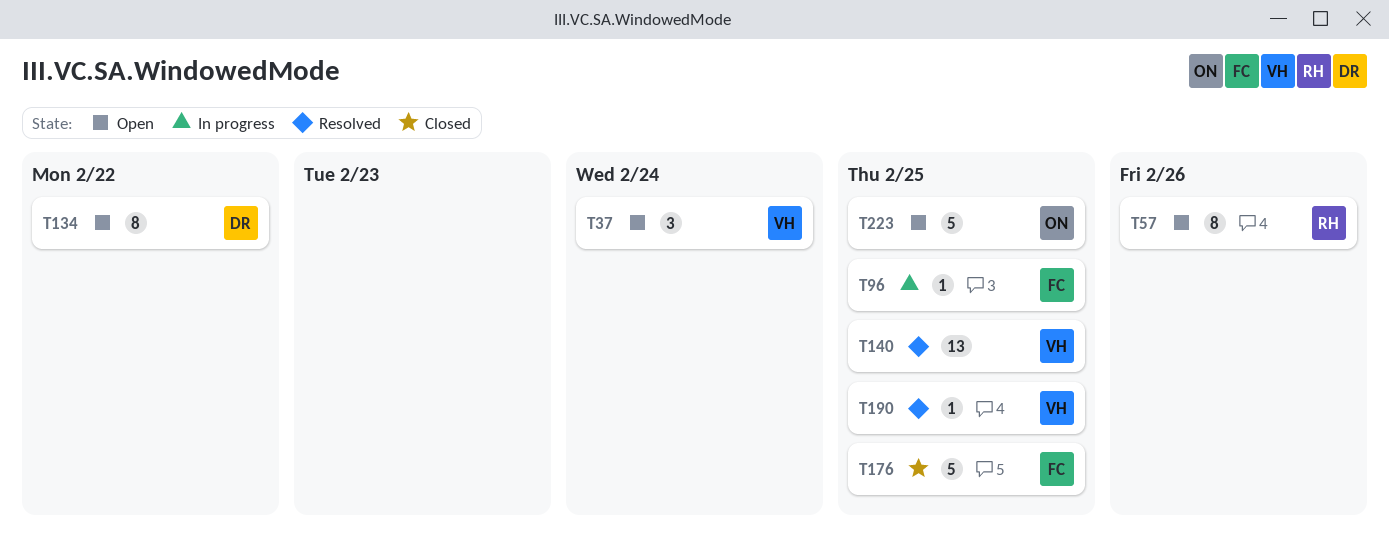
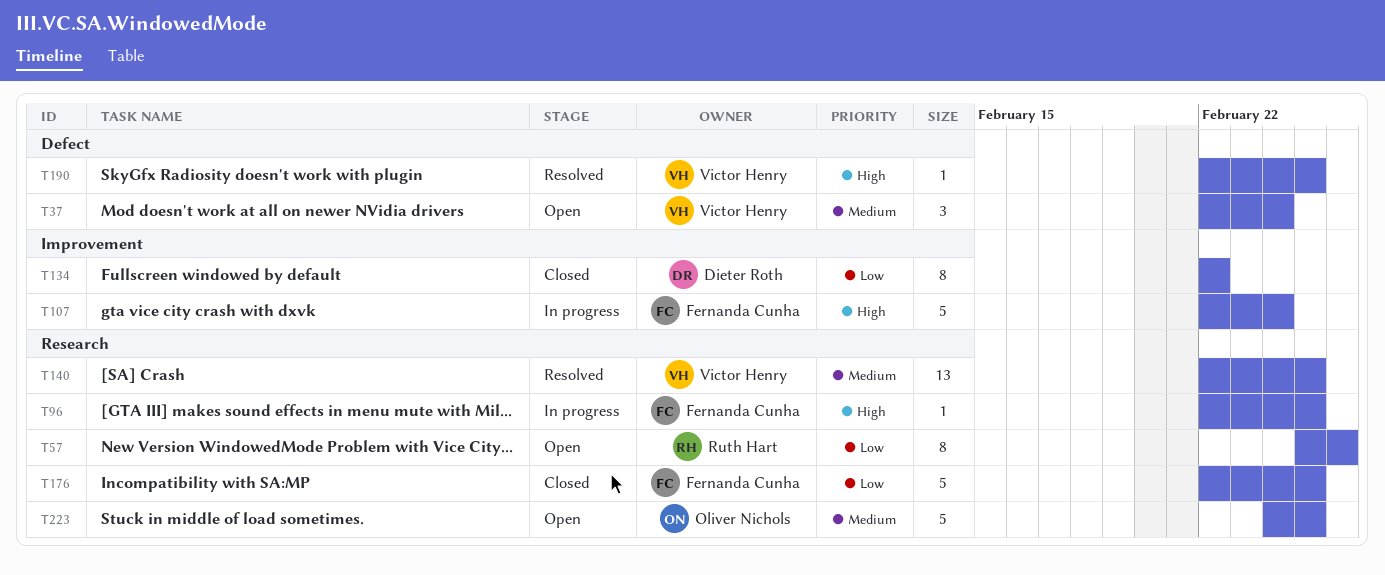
T107: none -> present
T134, status: Open -> Closed

